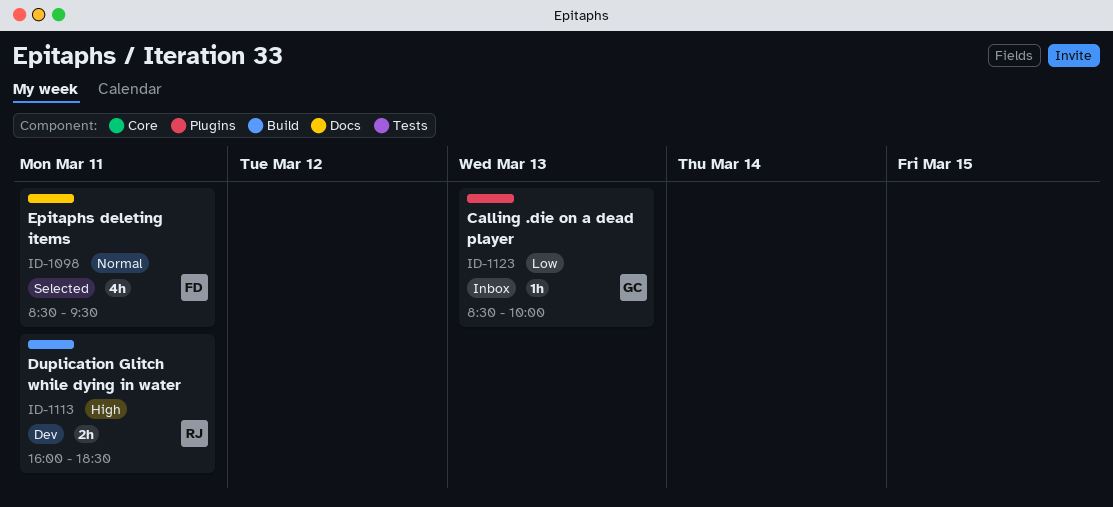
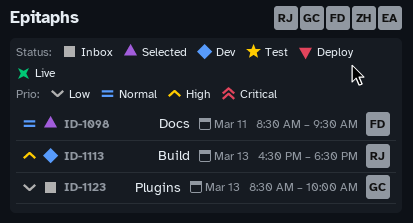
ID-1113, day: Mar 11 -> Mar 13
ID-1113, begins: 16:00 -> 16:30

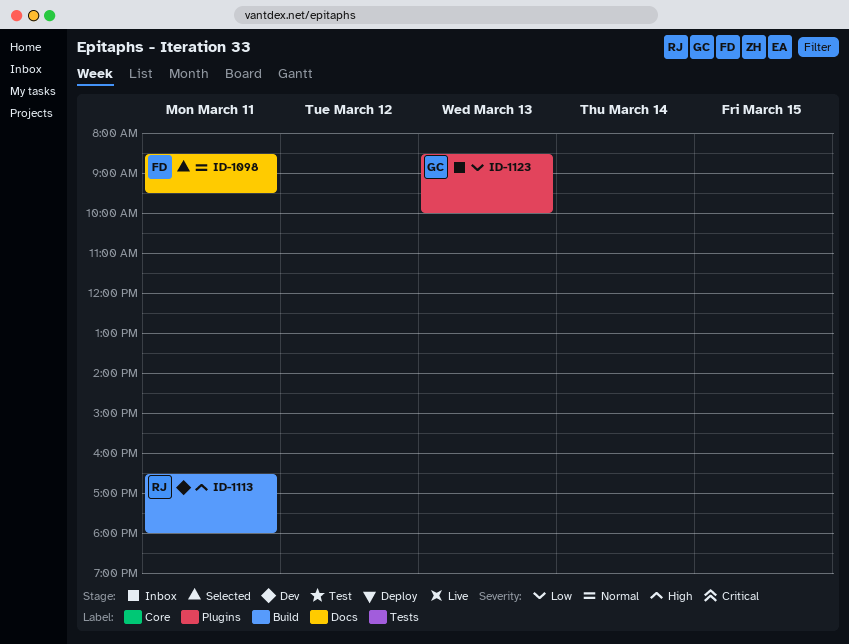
ID-1113, day: Mar 13 -> Mar 11
ID-1113, ends: 18:30 -> 18:00

